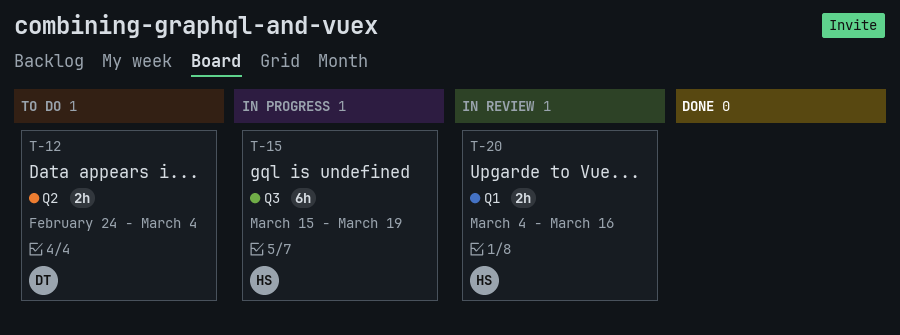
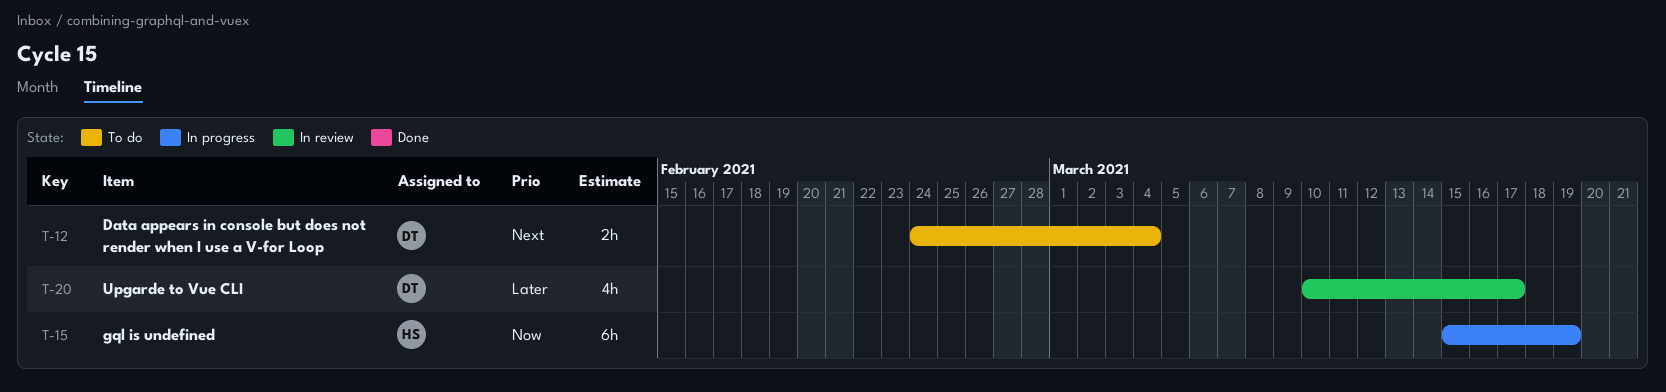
T-20, owner: HS -> DT
T-20, estimate: 2h -> 4h
T-20, start: Mar 4 -> Mar 10
T-20, due: Mar 16 -> Mar 17

